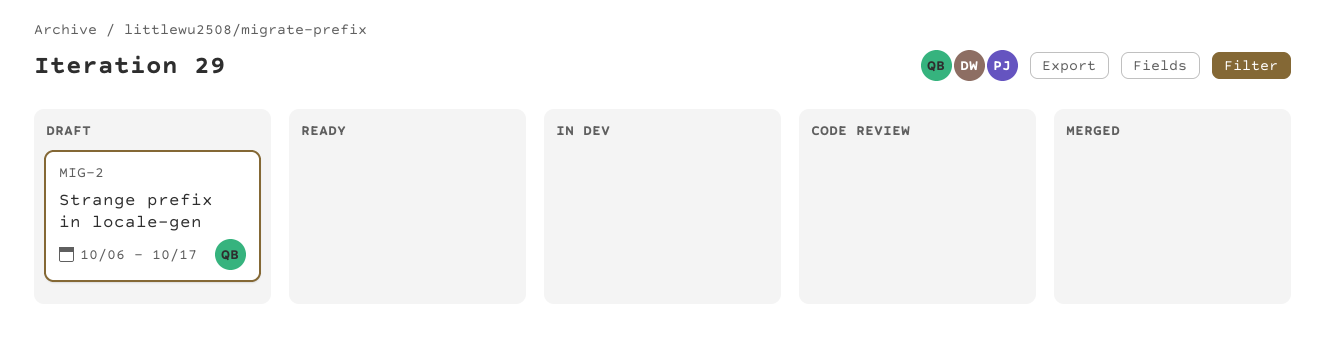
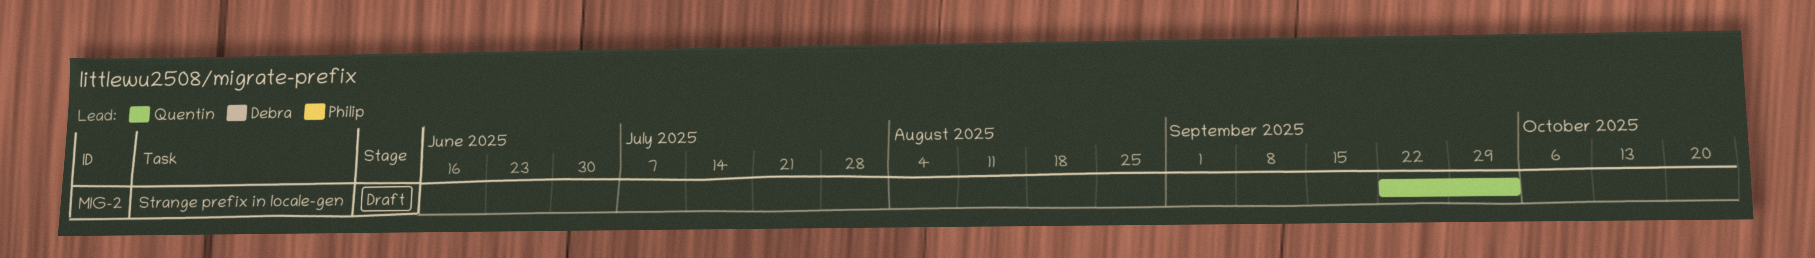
MIG-2, start: Oct 6 -> Sep 22
MIG-2, due: Oct 17 -> Oct 3

